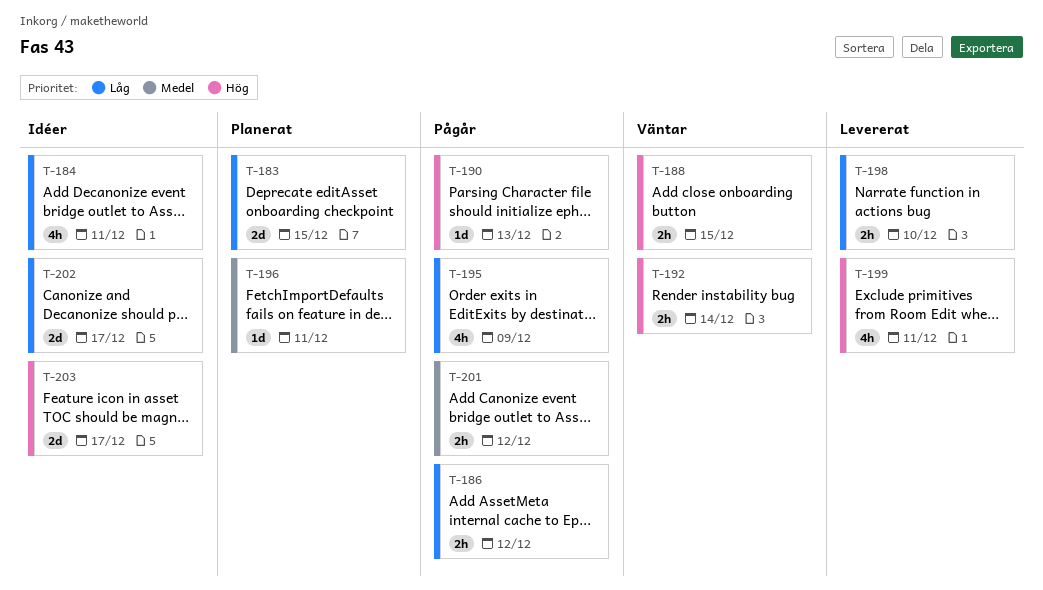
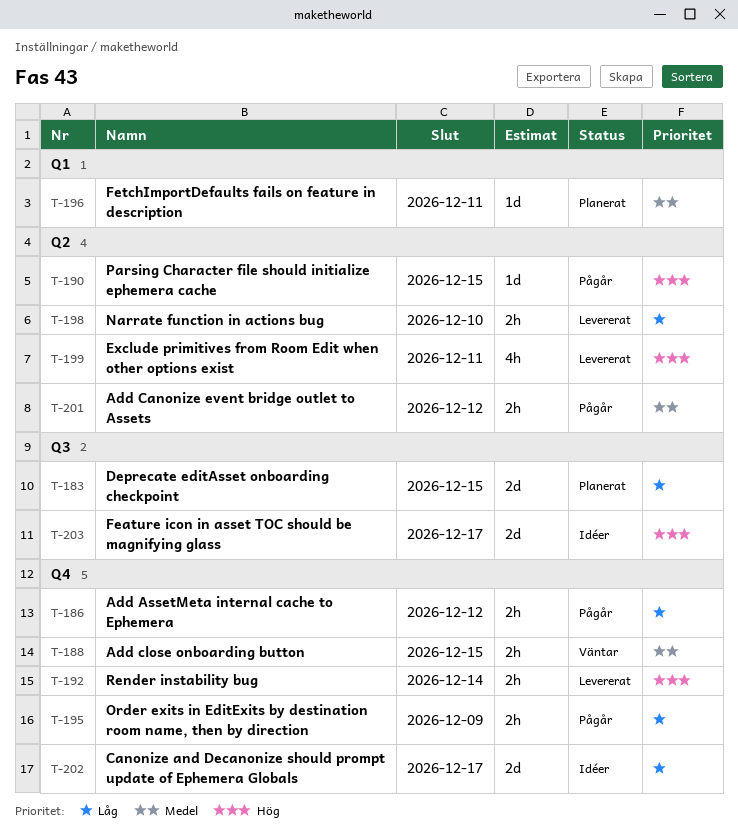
T-184: present -> none
T-188, priority: Hög -> Medel
T-190, due: Dec 13 -> Dec 15
T-192, status: Väntar -> Levererat
T-195, estimate: 4h -> 2h

